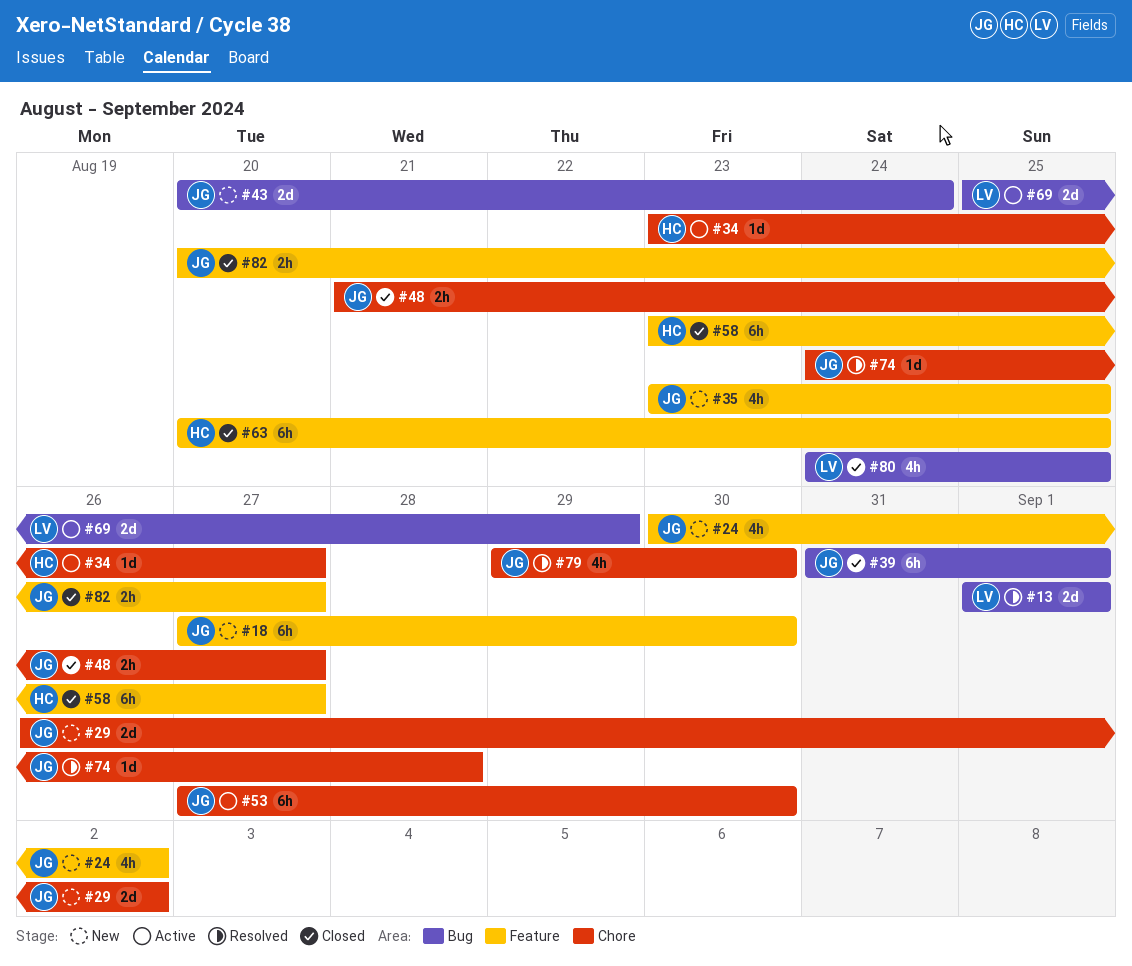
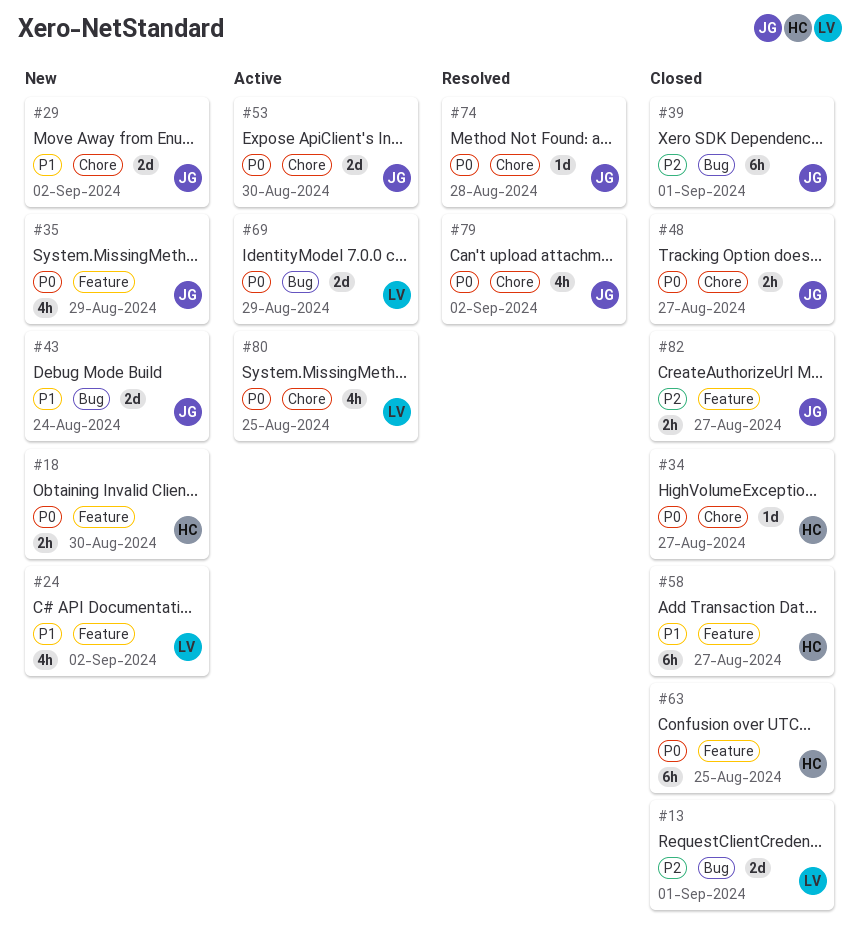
#13, status: Resolved -> Closed
#18, owner: JG -> HC
#18, estimate: 6h -> 2h
#24, owner: JG -> LV
#34, status: Active -> Closed
#35, due: Aug 25 -> Aug 29
#53, estimate: 6h -> 2d
#79, due: Aug 30 -> Sep 2
#80, status: Closed -> Active
#80, label: Bug -> Chore

